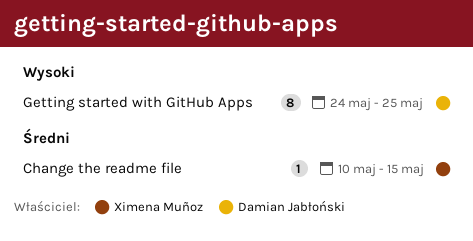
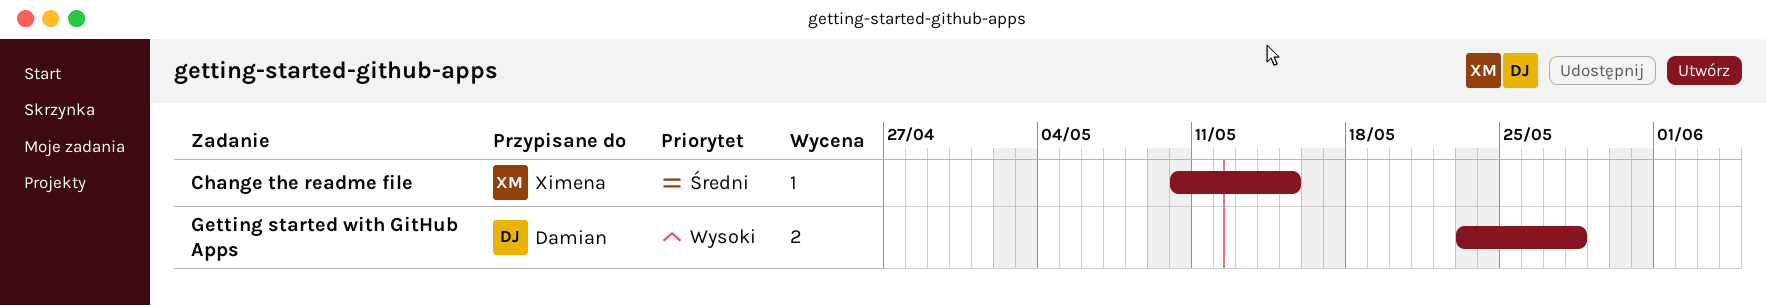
Getting started with GitHub Apps, estimate: 8 -> 2
Getting started with GitHub Apps, start: May 24 -> May 23
Getting started with GitHub Apps, due: May 25 -> May 28

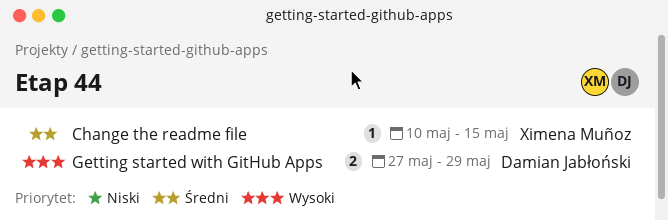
Getting started with GitHub Apps, start: May 23 -> May 27
Getting started with GitHub Apps, due: May 28 -> May 29

